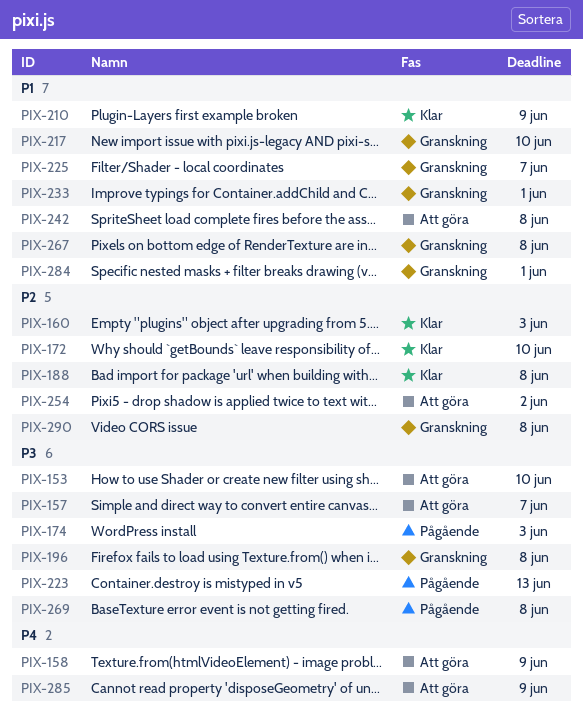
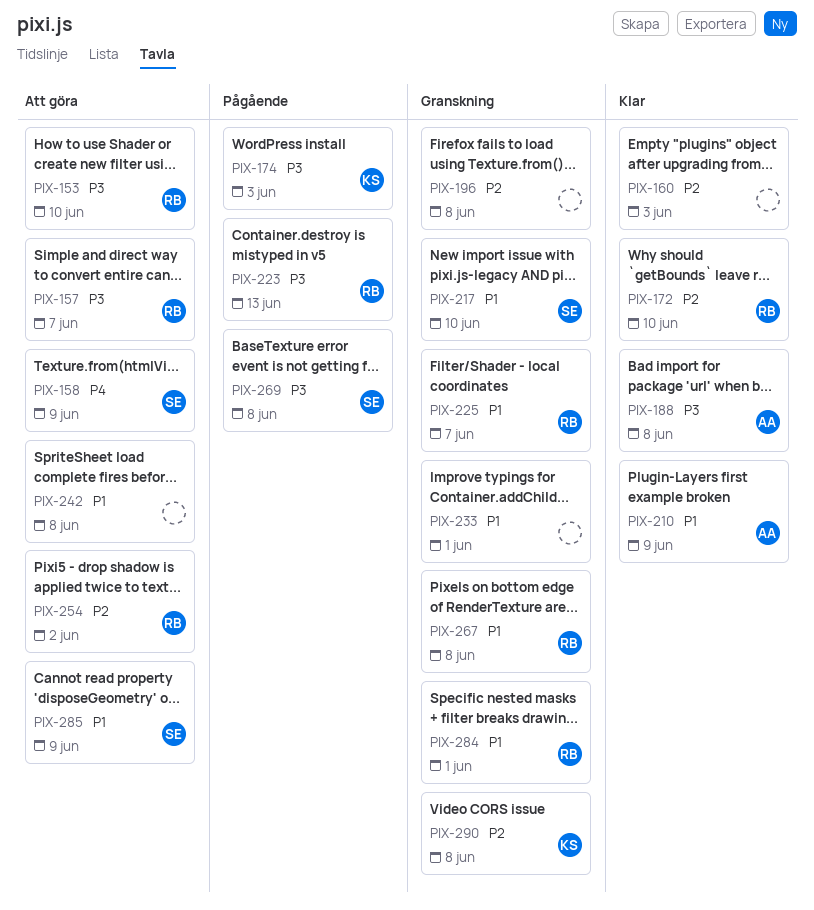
PIX-188, priority: P2 -> P3
PIX-196, priority: P3 -> P2
PIX-285, priority: P4 -> P1

